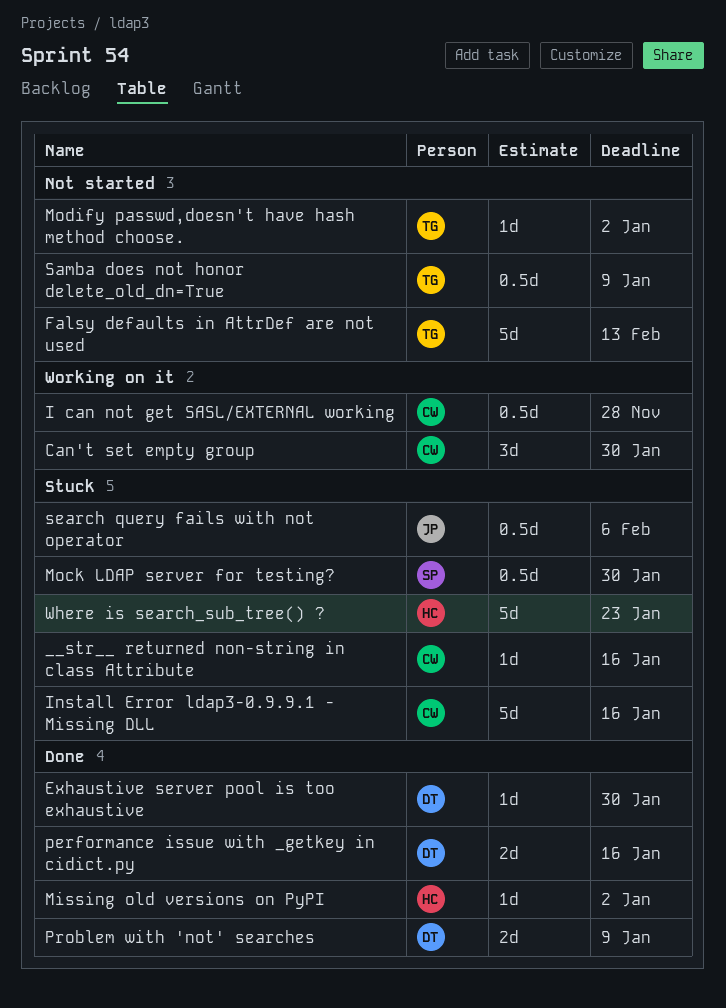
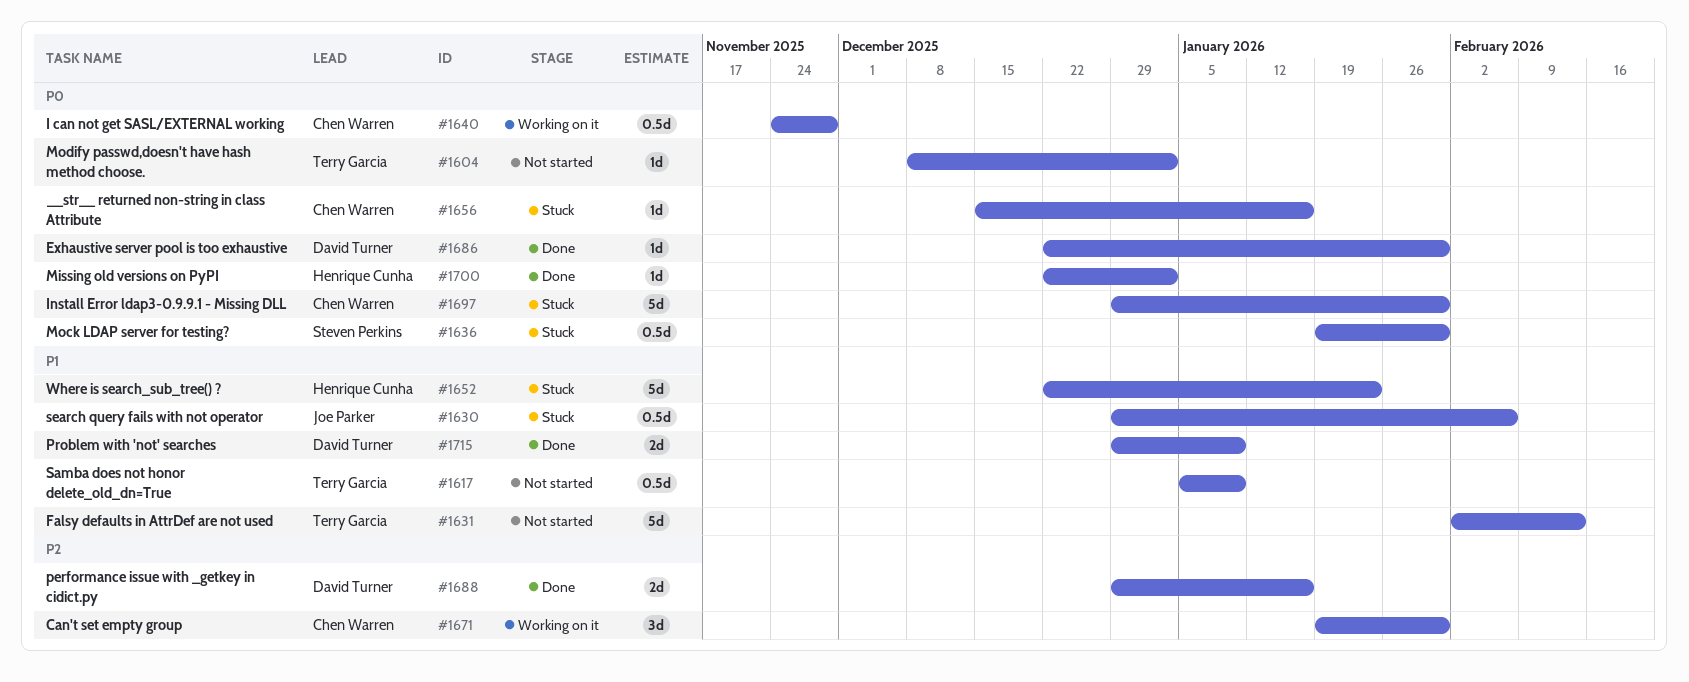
Install Error ldap3-0.9.9.1 - Missing DLL, due: Jan 16 -> Jan 30

